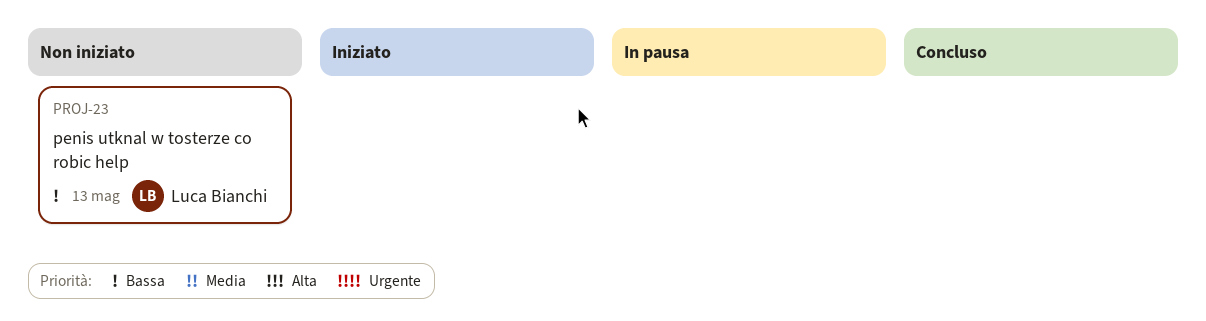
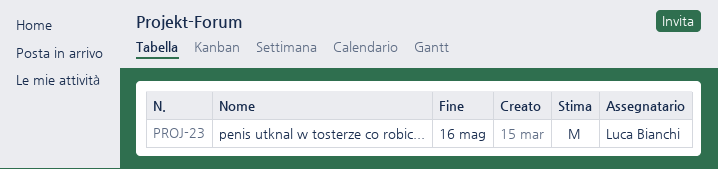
PROJ-23, due: May 13 -> May 16

